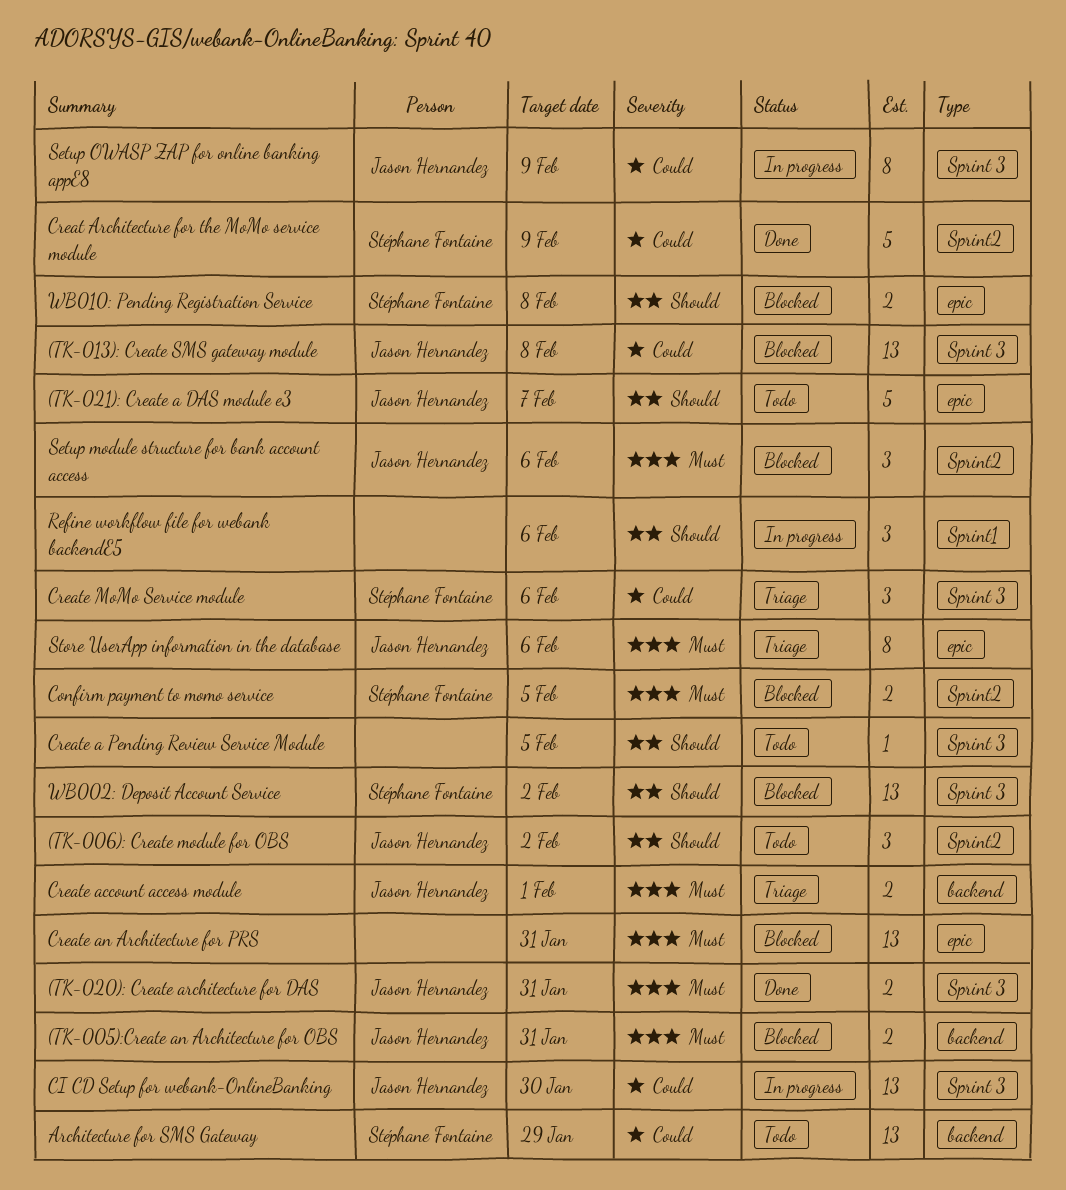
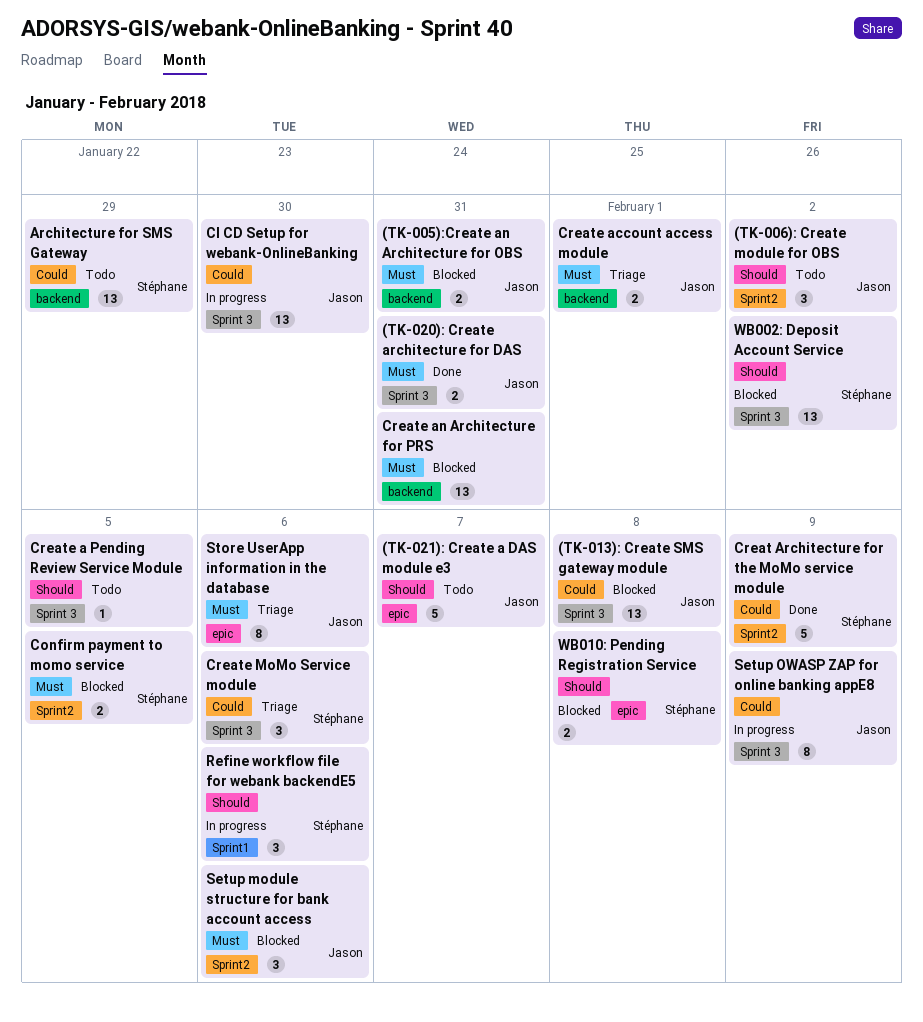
Create an Architecture for PRS, label: epic -> backend
Refine workflow file for webank backendE5, owner: none -> Stéphane Fontaine

